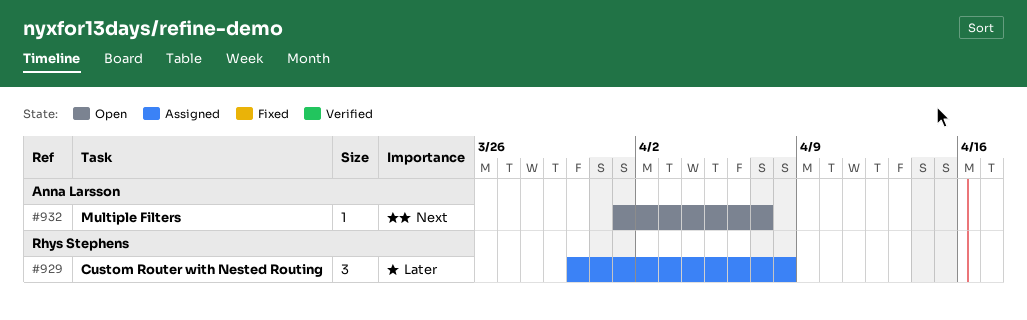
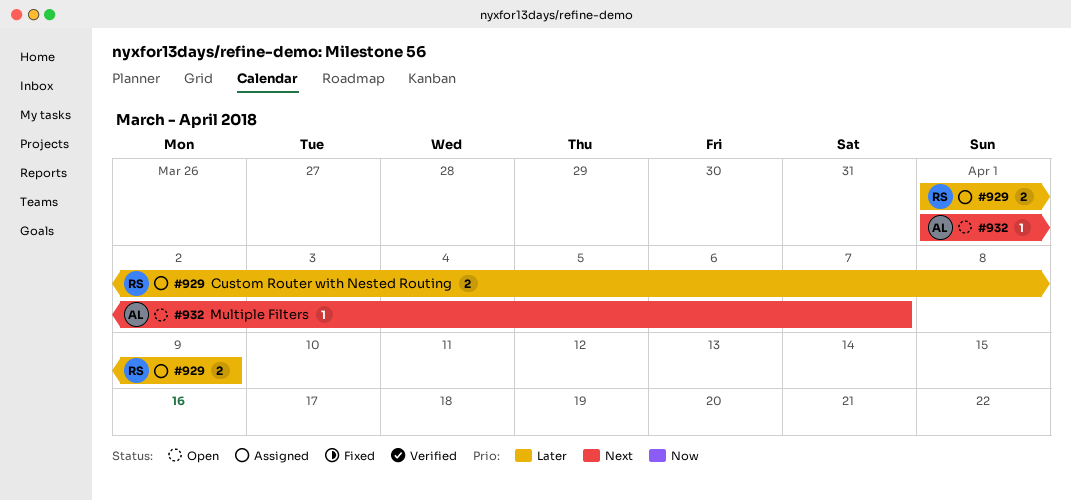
#929, estimate: 3 -> 2
#929, start: Mar 30 -> Apr 1
#929, due: Apr 8 -> Apr 9

